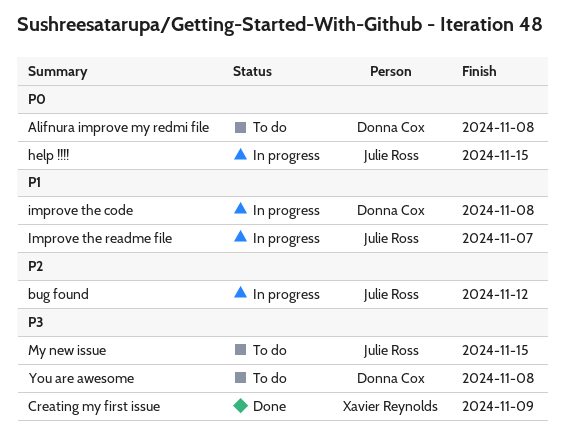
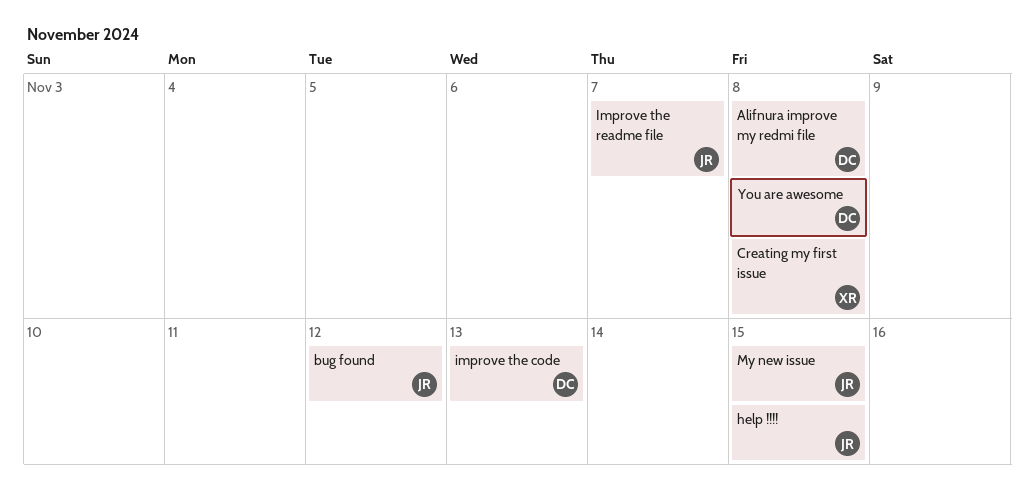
Creating my first issue, due: Nov 9 -> Nov 8
improve the code, due: Nov 8 -> Nov 13

